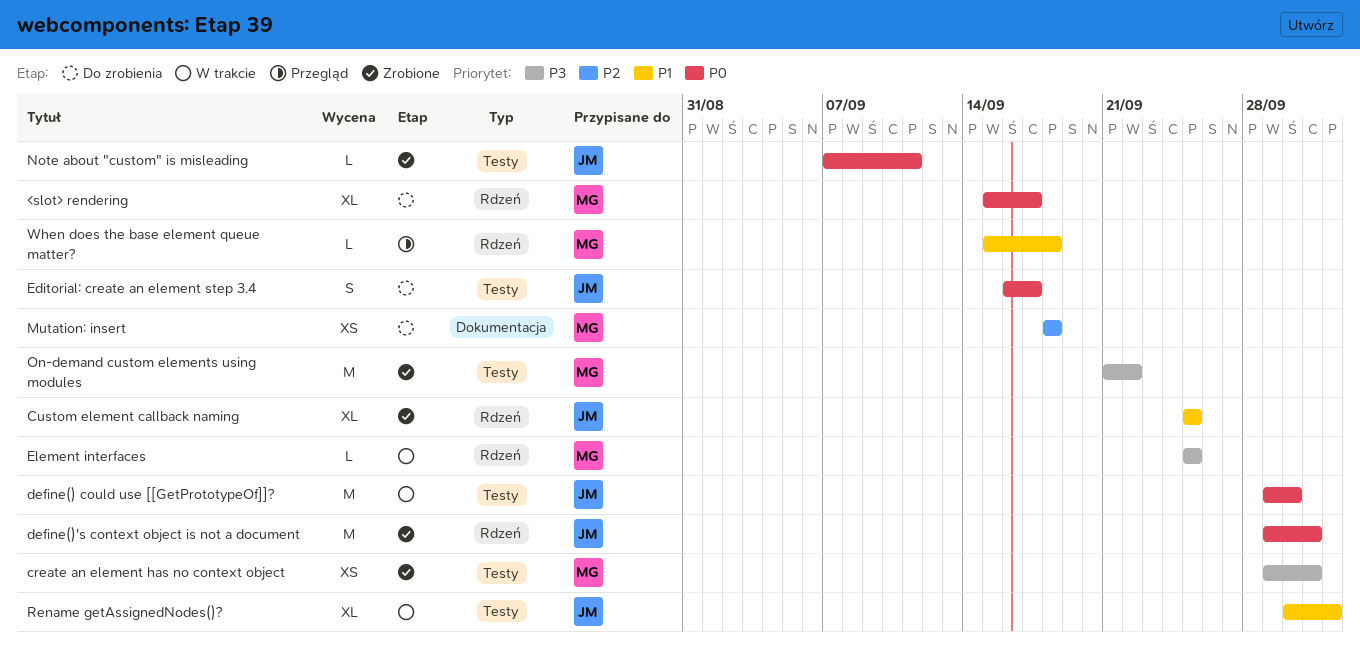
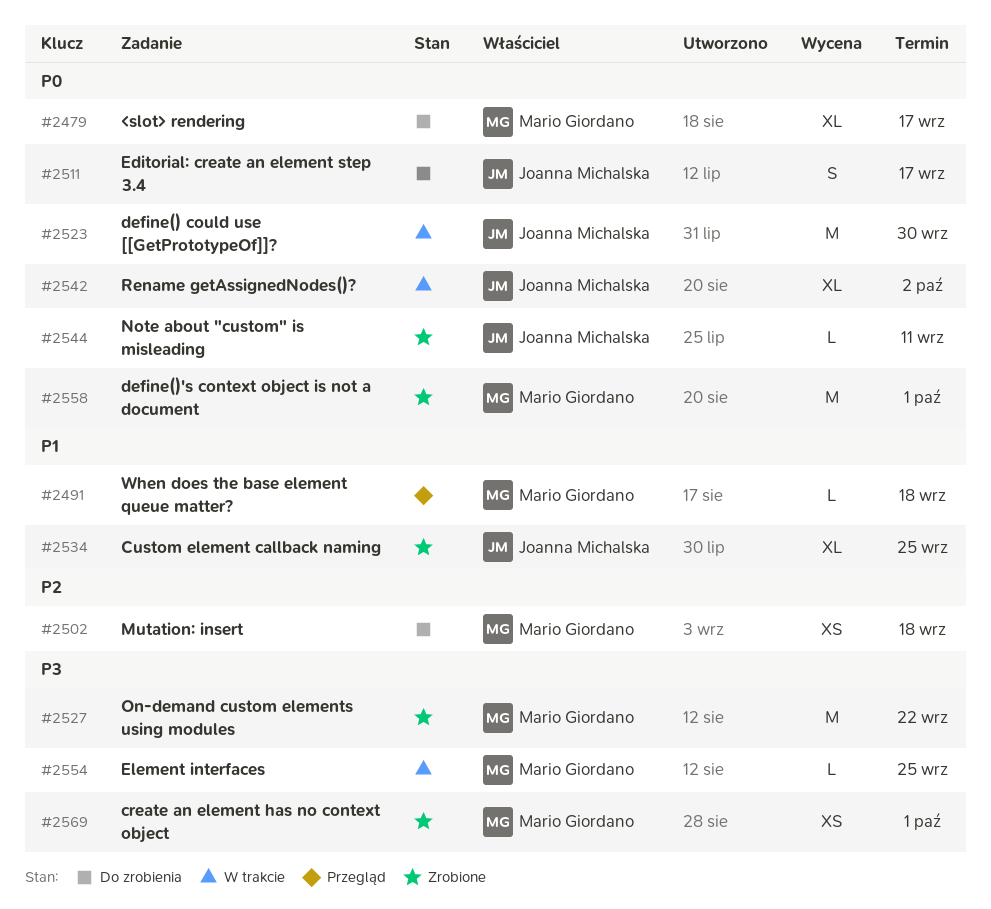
define()'s context object is not a document, owner: Joanna Michalska -> Mario Giordano
Rename getAssignedNodes()?, priority: P1 -> P0

